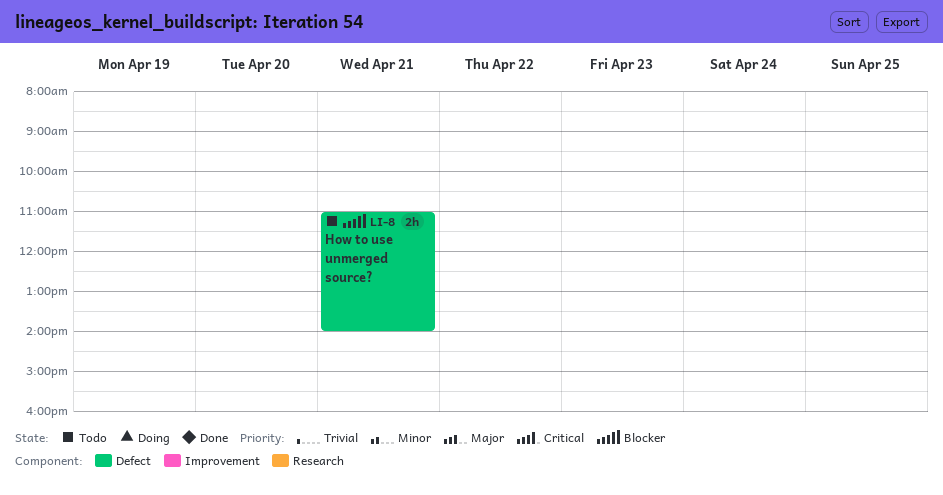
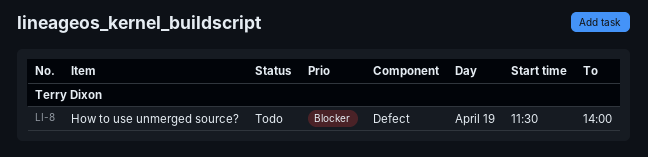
LI-8, day: Apr 21 -> Apr 19
LI-8, begins: 11:00 -> 11:30

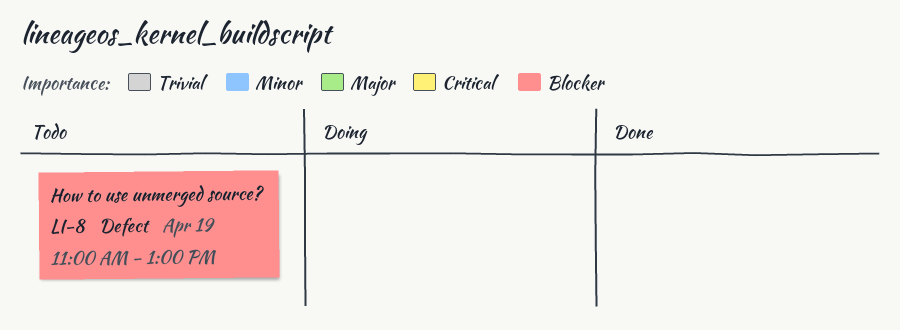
LI-8, begins: 11:30 -> 11:00
LI-8, ends: 14:00 -> 13:00

